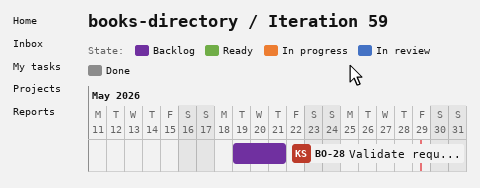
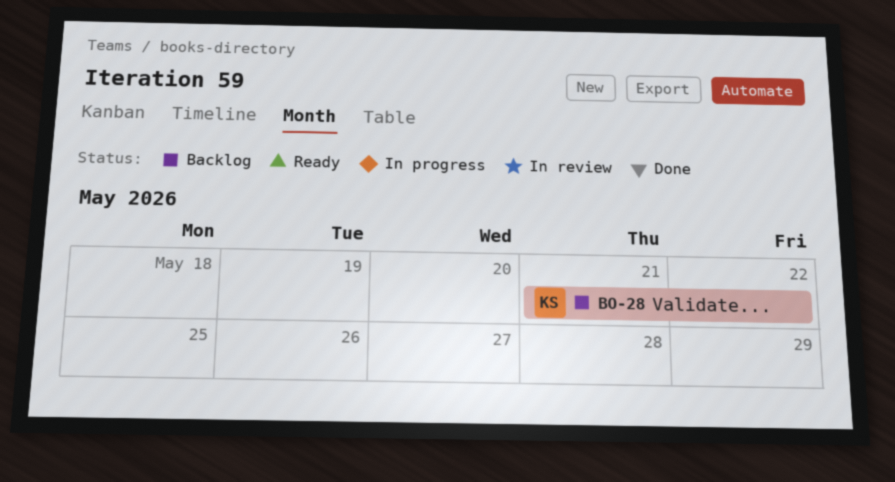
BO-28, start: May 19 -> May 21
BO-28, due: May 21 -> May 22

